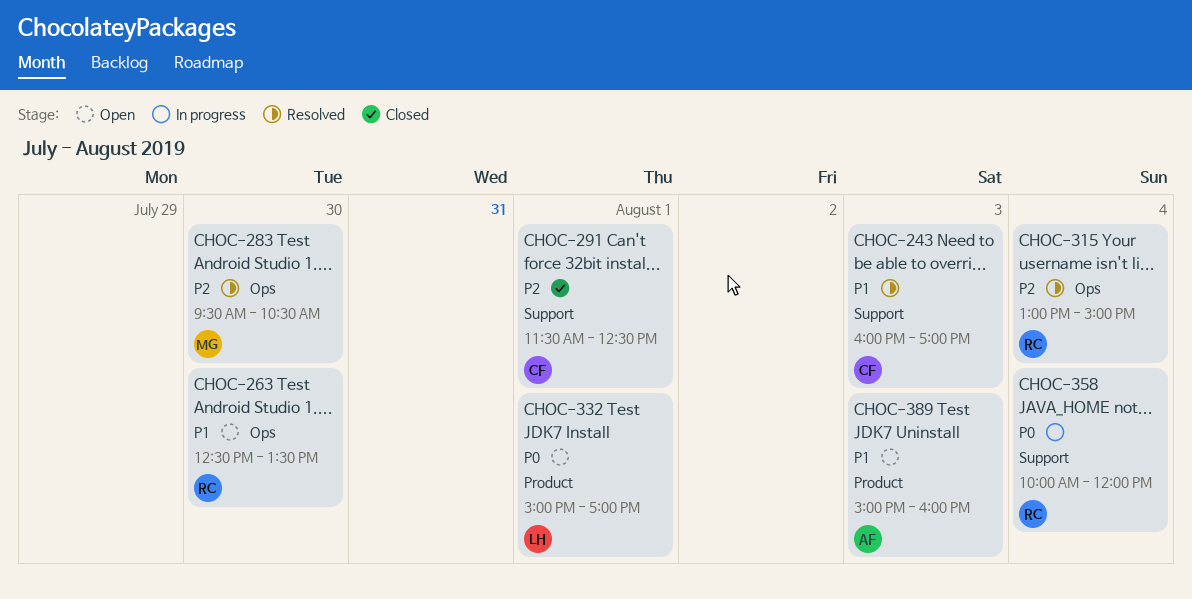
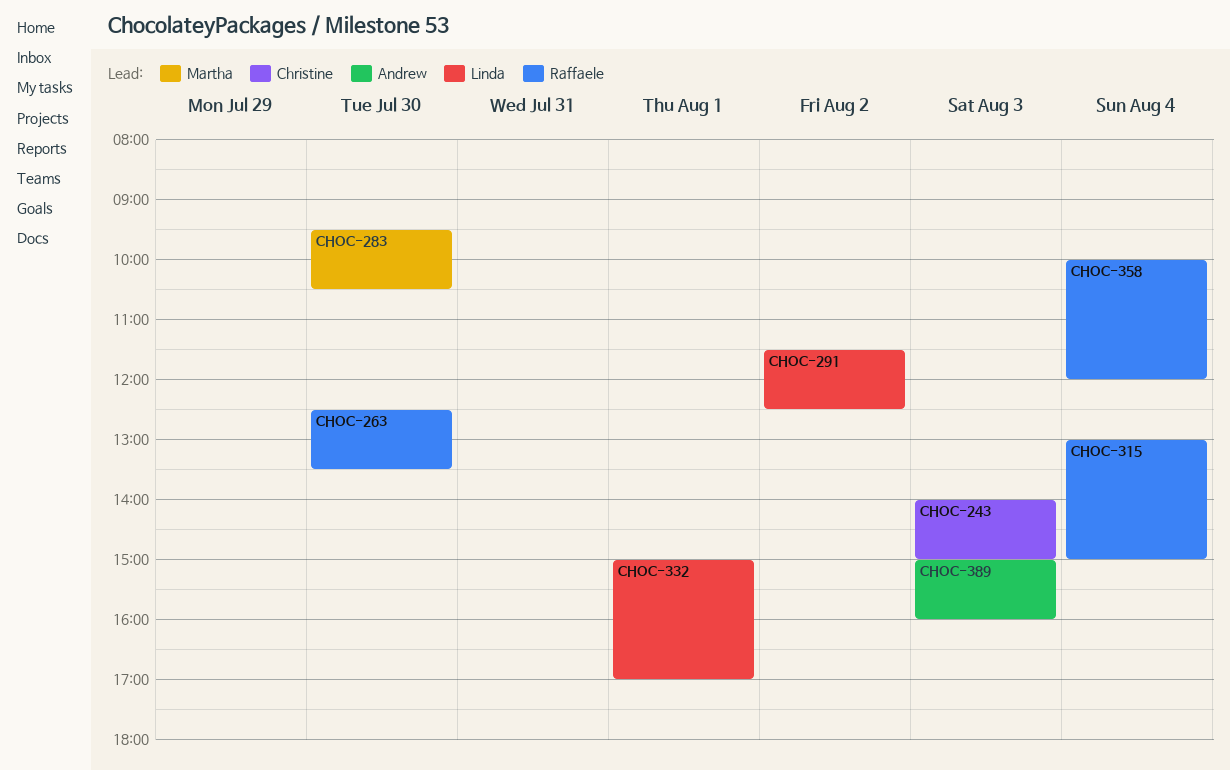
CHOC-243, begins: 16:00 -> 14:00
CHOC-243, ends: 17:00 -> 15:00
CHOC-291, owner: Christine -> Linda
CHOC-291, day: Aug 1 -> Aug 2

